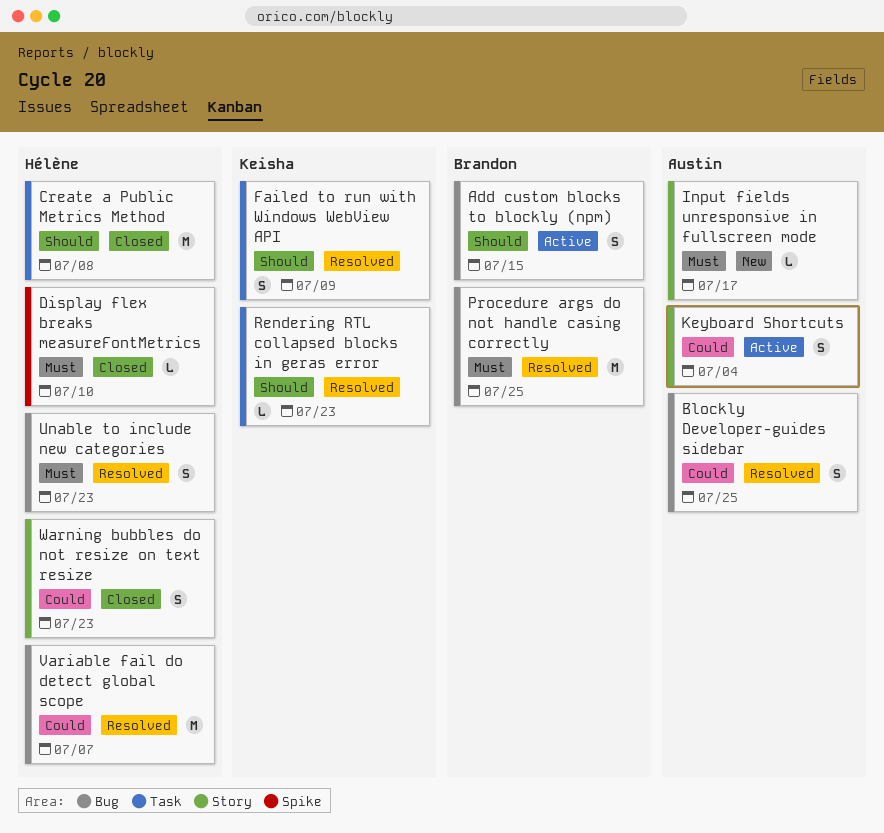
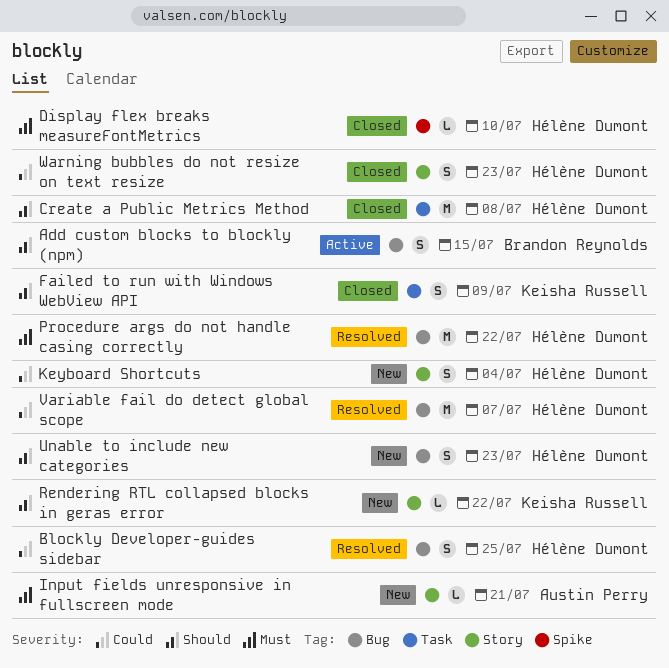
Blockly Developer-guides sidebar, owner: Austin Perry -> Hélène Dumont
Failed to run with Windows WebView API, status: Resolved -> Closed
Input fields unresponsive in fullscreen mode, due: Jul 17 -> Jul 21
Keyboard Shortcuts, status: Active -> New
Keyboard Shortcuts, owner: Austin Perry -> Hélène Dumont
Procedure args do not handle casing correctly, owner: Brandon Reynolds -> Hélène Dumont
Procedure args do not handle casing correctly, due: Jul 25 -> Jul 22
Rendering RTL collapsed blocks in geras error, status: Resolved -> New
Rendering RTL collapsed blocks in geras error, label: Task -> Story
Rendering RTL collapsed blocks in geras error, due: Jul 23 -> Jul 22
Unable to include new categories, status: Resolved -> New
Unable to include new categories, priority: Must -> Should

